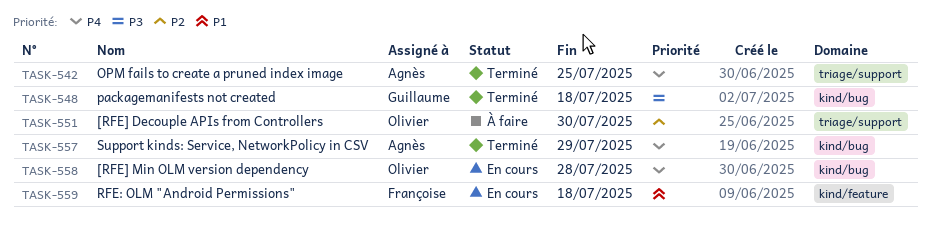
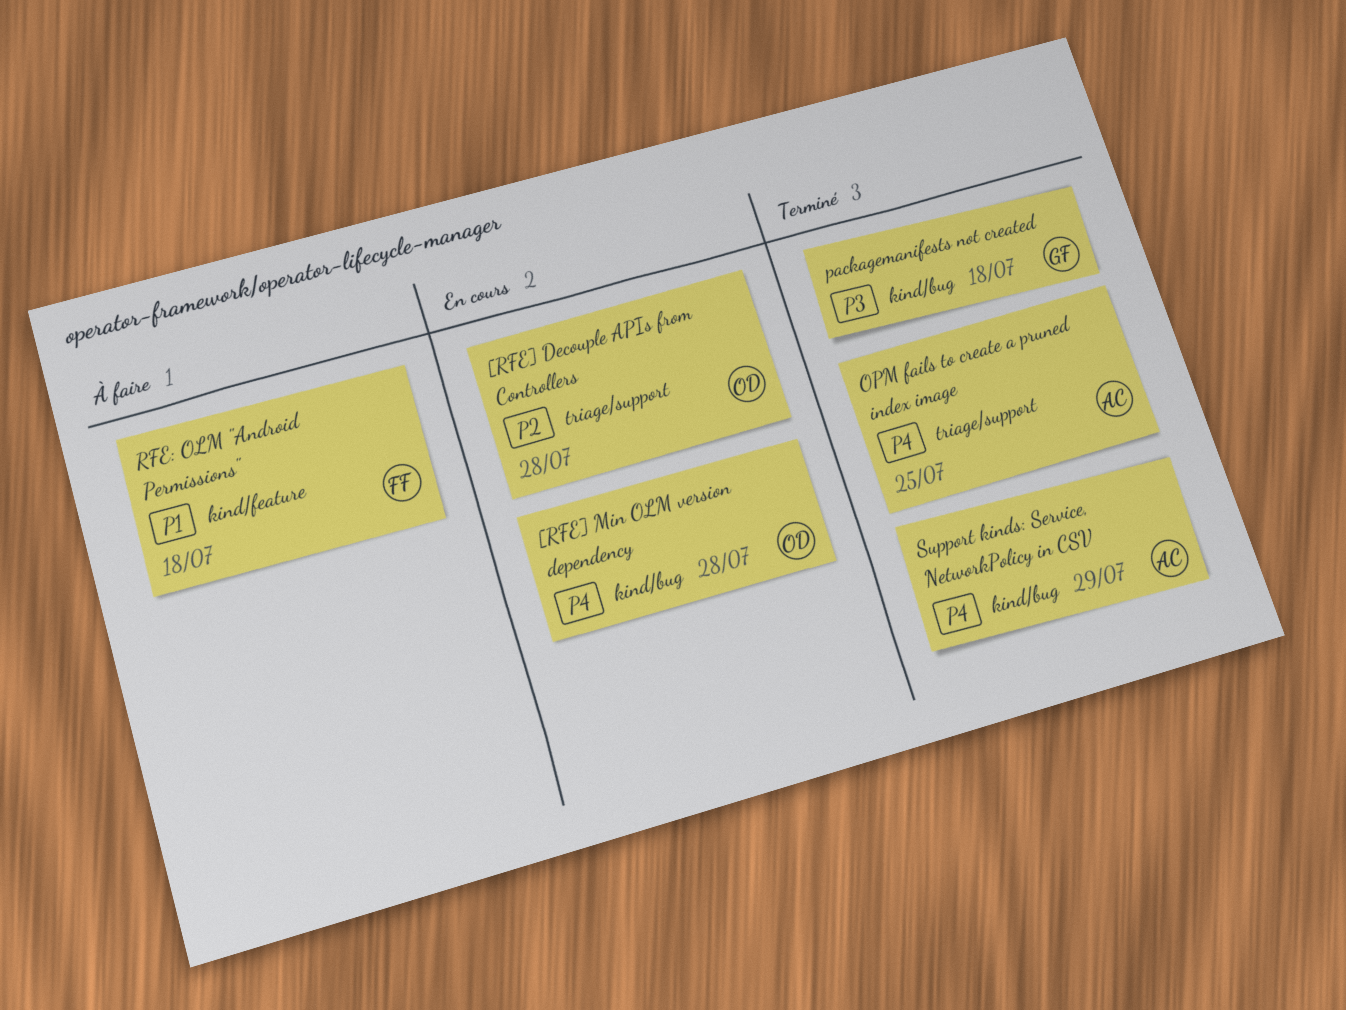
[RFE] Decouple APIs from Controllers, status: À faire -> En cours
[RFE] Decouple APIs from Controllers, due: Jul 30 -> Jul 28
RFE: OLM "Android Permissions", status: En cours -> À faire

